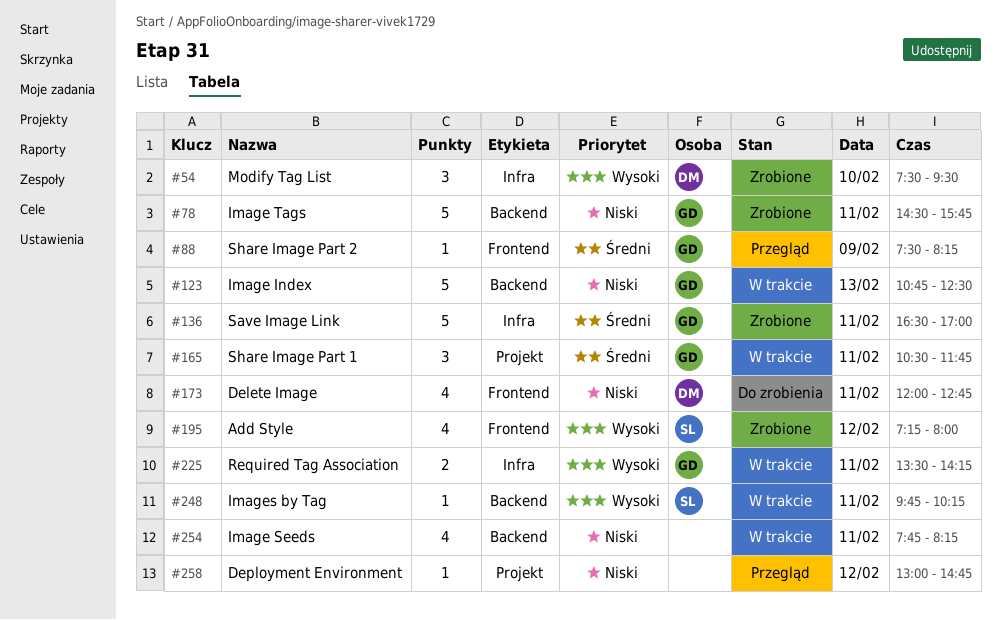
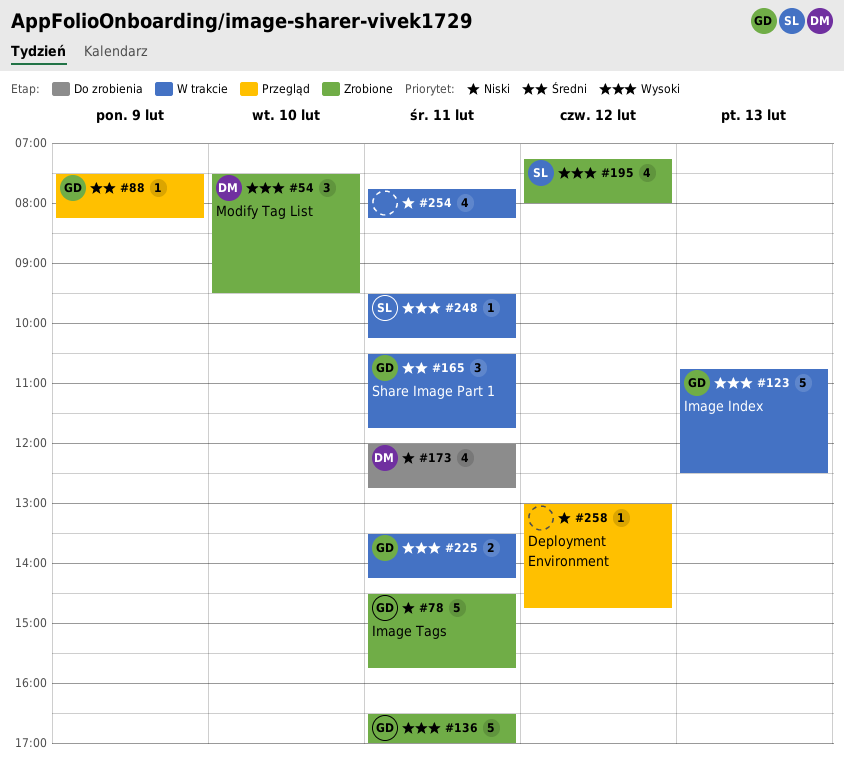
#123, priority: Niski -> Wysoki
#136, priority: Średni -> Wysoki
#248, begins: 09:45 -> 09:30

